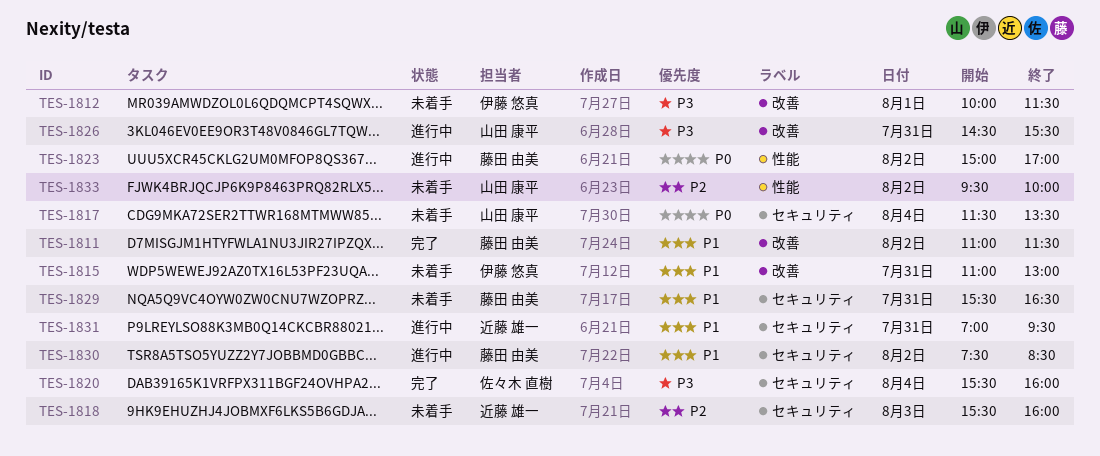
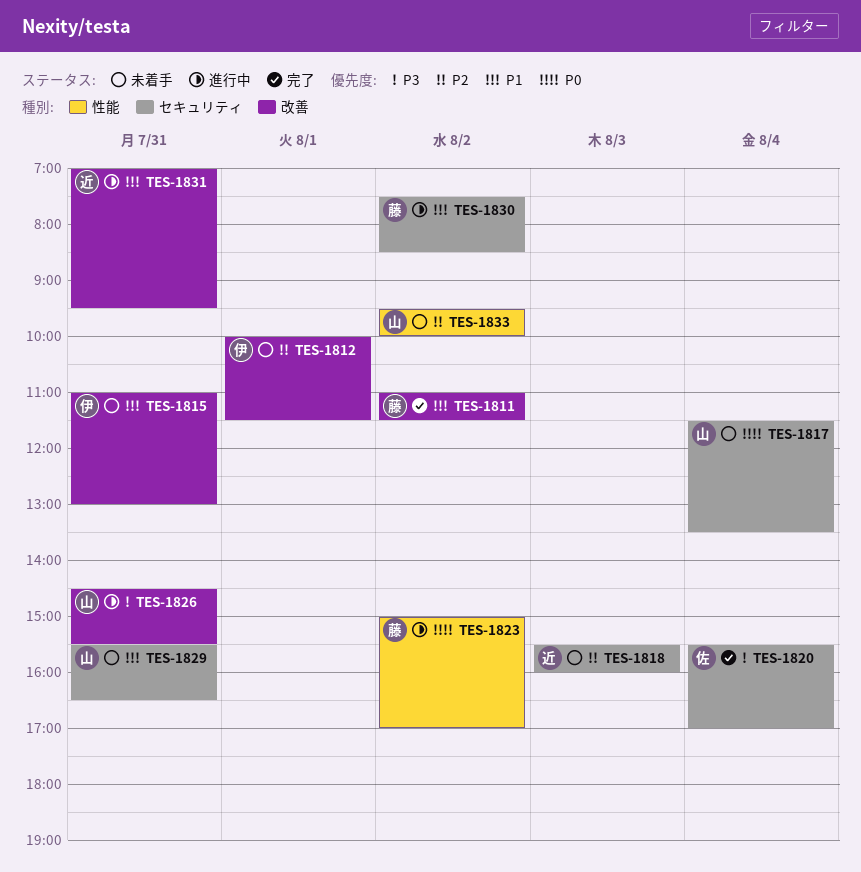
TES-1812, priority: P3 -> P2
TES-1820, ends: 16:00 -> 17:00
TES-1829, owner: 藤田 由美 -> 山田 康平
TES-1831, label: セキュリティ -> 改善

